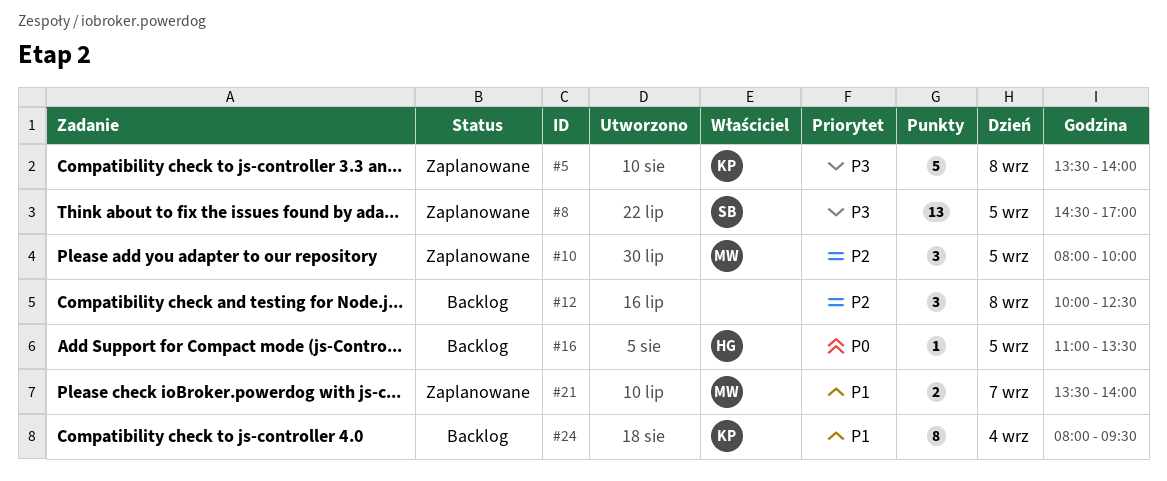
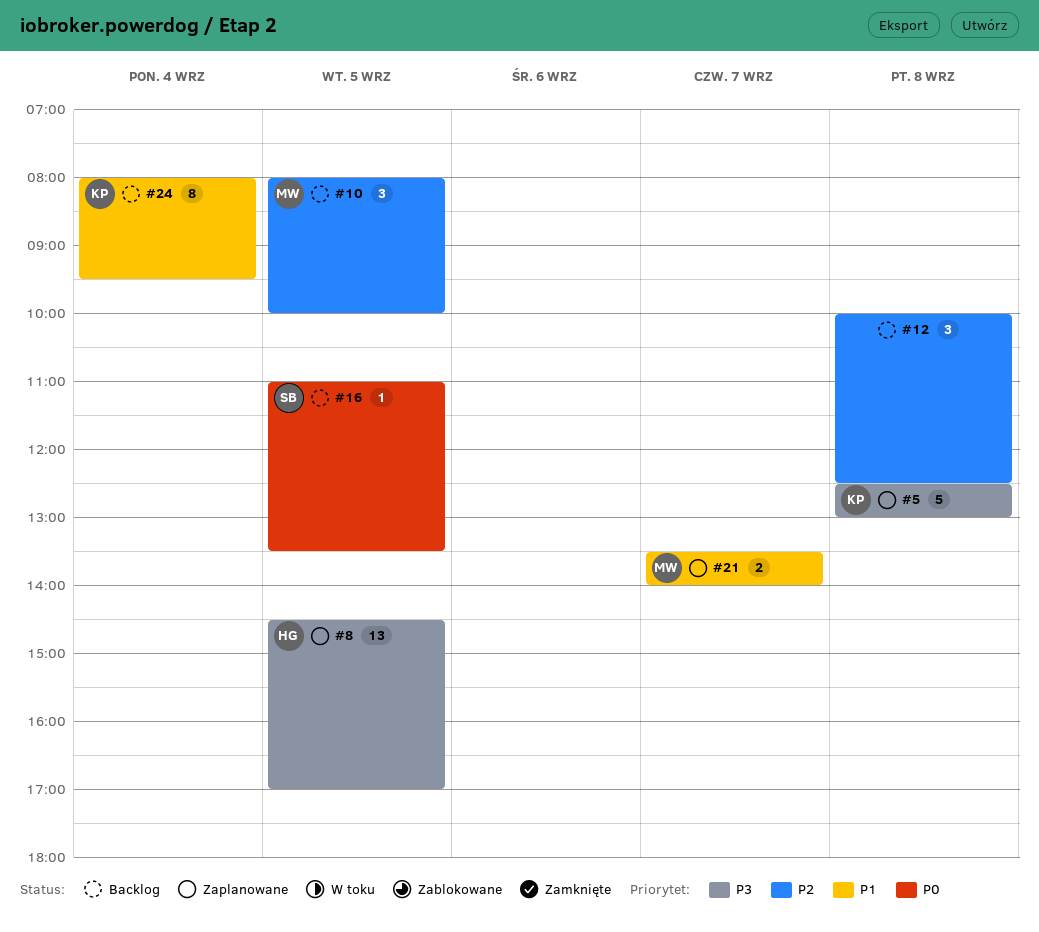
#5, begins: 13:30 -> 12:30
#5, ends: 14:00 -> 13:00
#8, owner: SB -> HG
#10, status: Zaplanowane -> Backlog
#16, owner: HG -> SB

